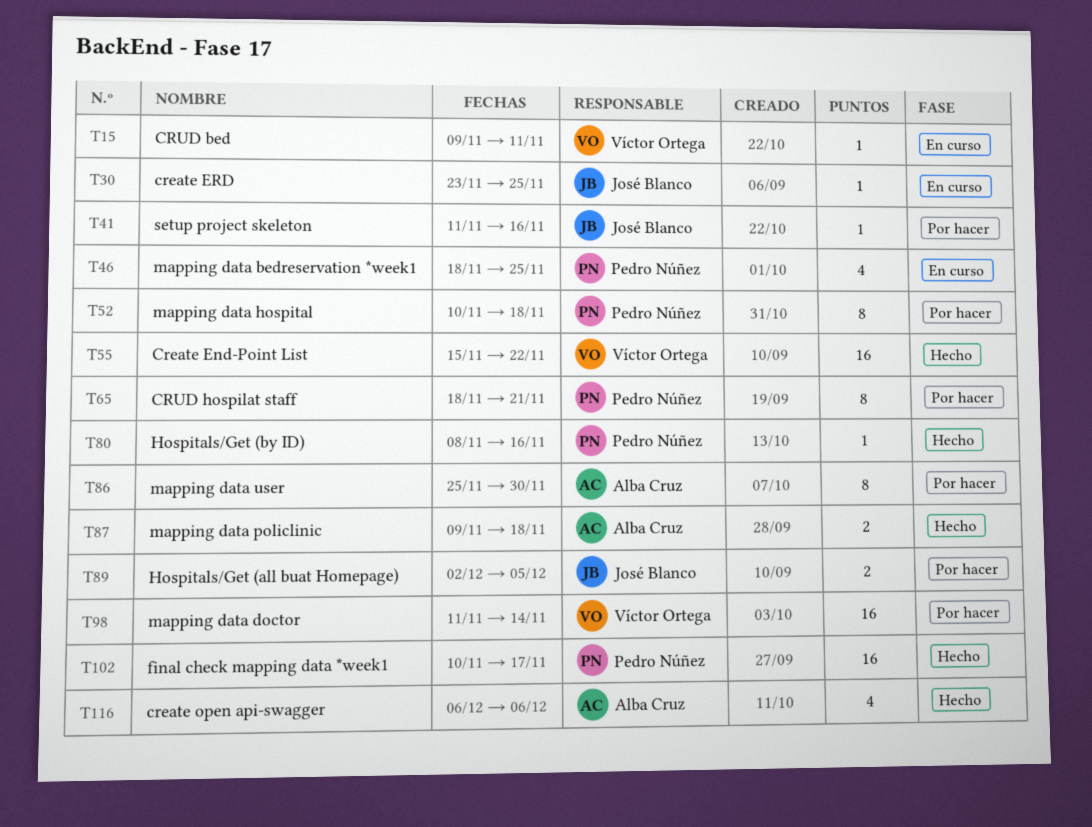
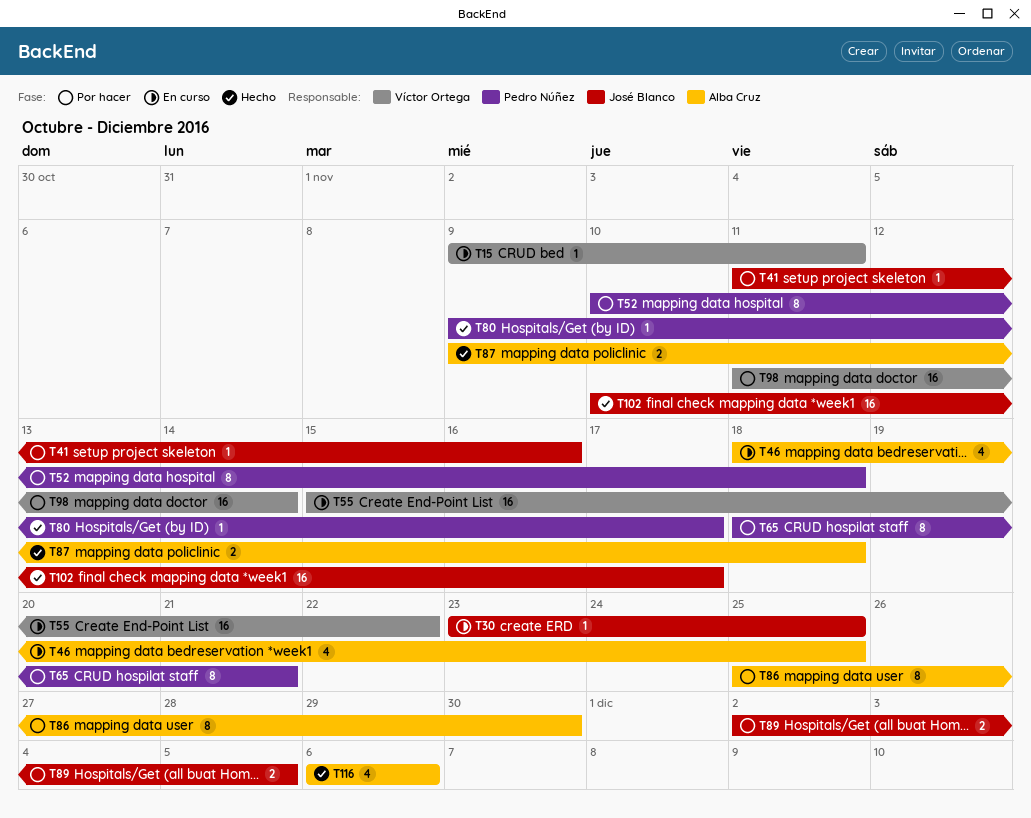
T46, owner: Pedro Núñez -> Alba Cruz
T55, status: Hecho -> En curso
T80, start: Nov 8 -> Nov 9
T80, due: Nov 16 -> Nov 17
T102, owner: Pedro Núñez -> José Blanco

